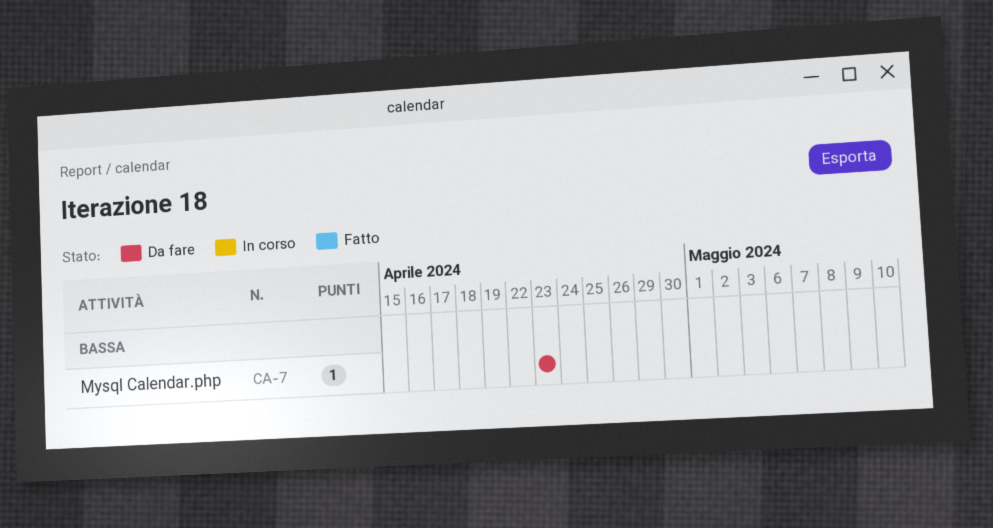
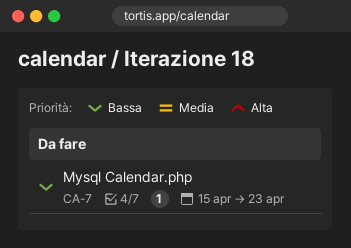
CA-7, start: Apr 23 -> Apr 15

